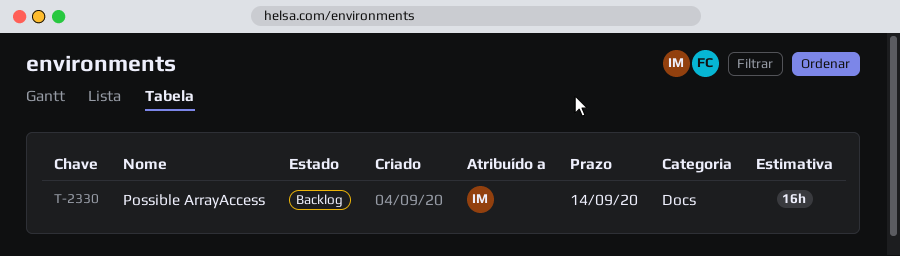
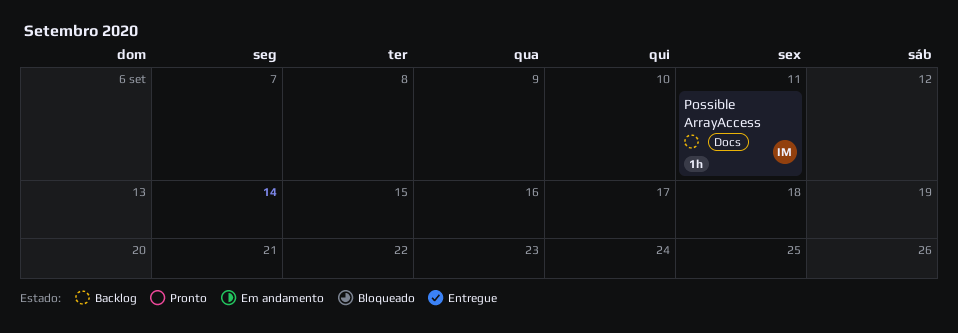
Possible ArrayAccess, estimate: 16h -> 1h
Possible ArrayAccess, due: Sep 14 -> Sep 11

